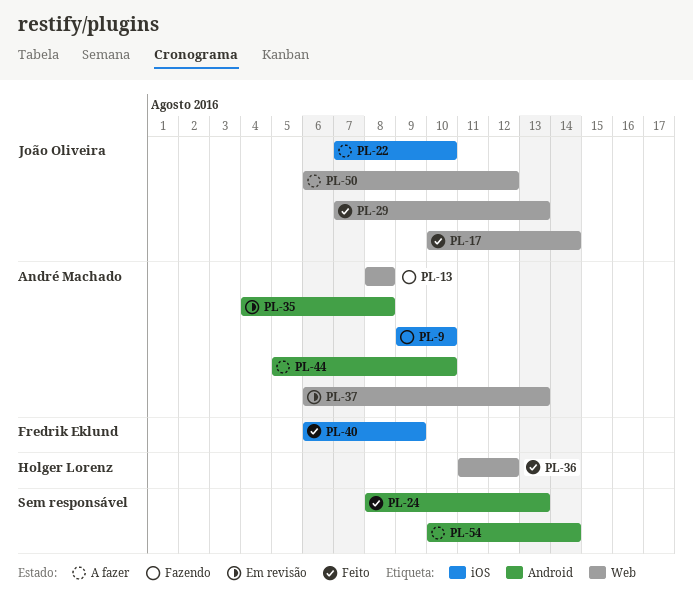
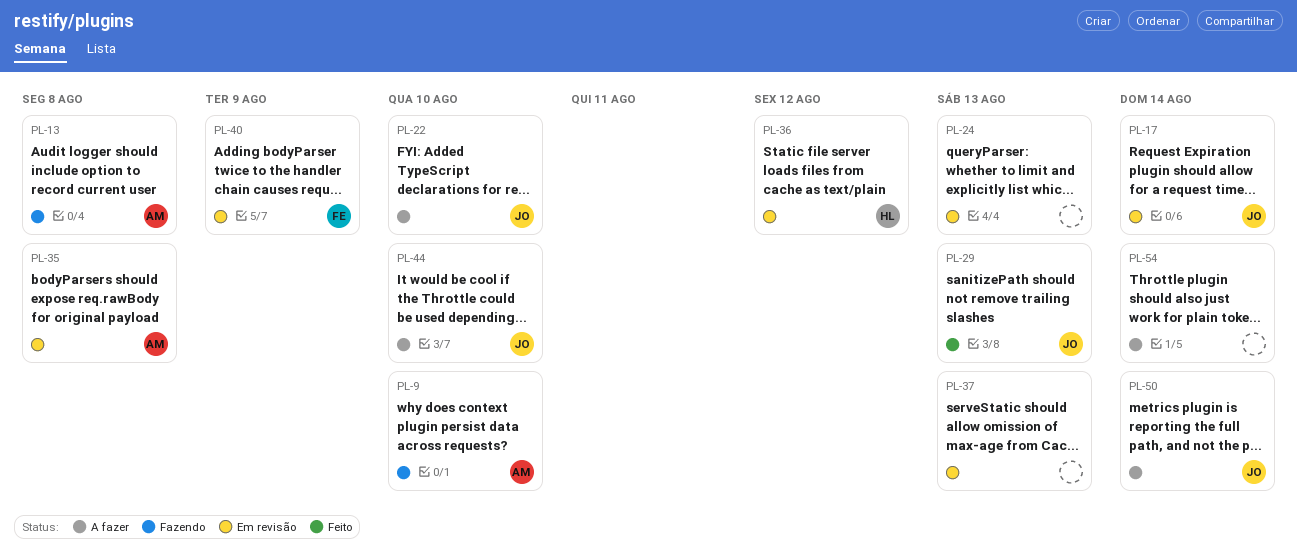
PL-17, status: Feito -> Em revisão
PL-24, status: Feito -> Em revisão
PL-36, status: Feito -> Em revisão
PL-37, owner: André Machado -> none
PL-40, status: Feito -> Em revisão
PL-44, owner: André Machado -> João Oliveira
PL-50, due: Aug 12 -> Aug 14

